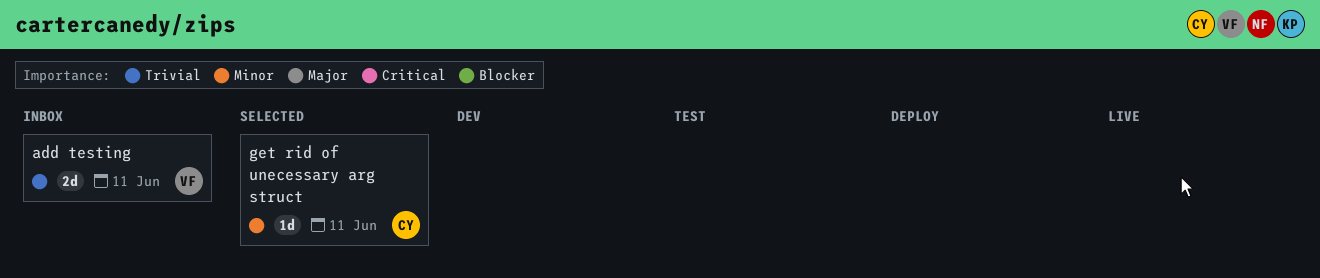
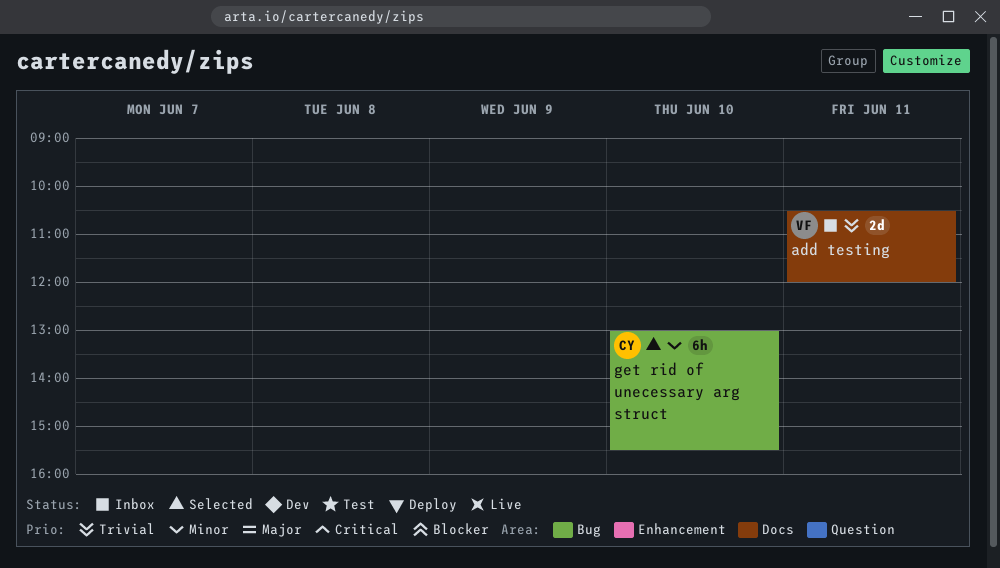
get rid of unecessary arg struct, estimate: 1d -> 6h
get rid of unecessary arg struct, day: Jun 11 -> Jun 10

